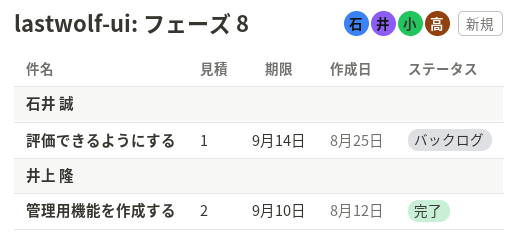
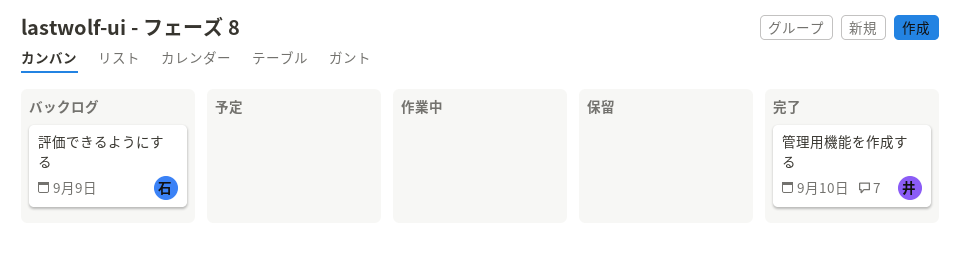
評価できるようにする, due: Sep 14 -> Sep 9

